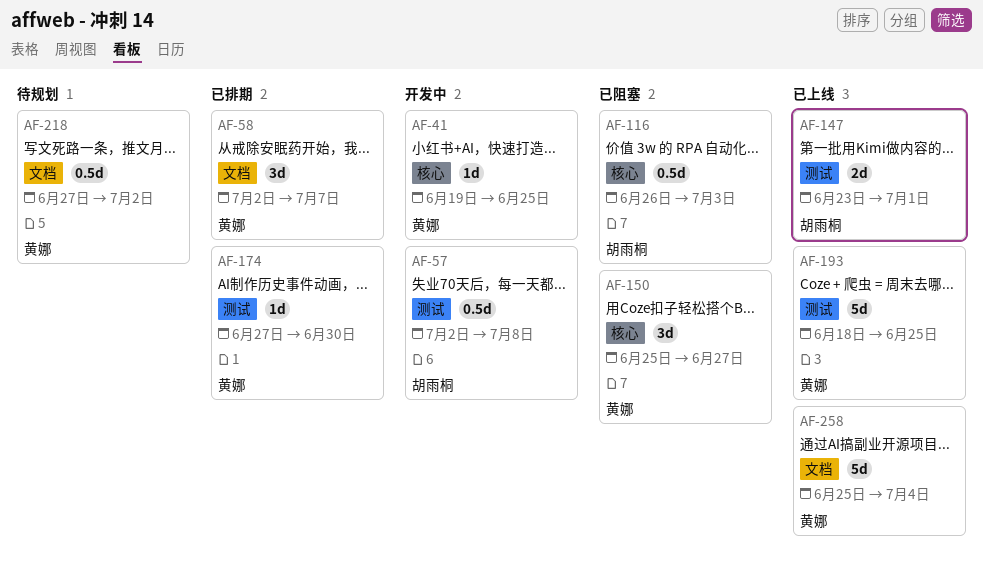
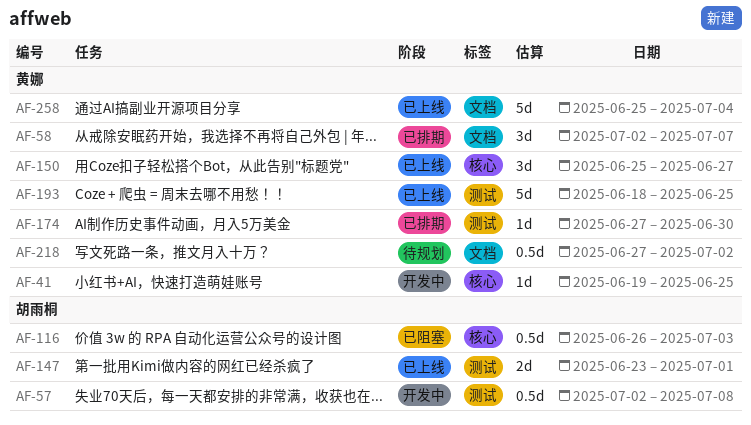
AF-150, status: 已阻塞 -> 已上线

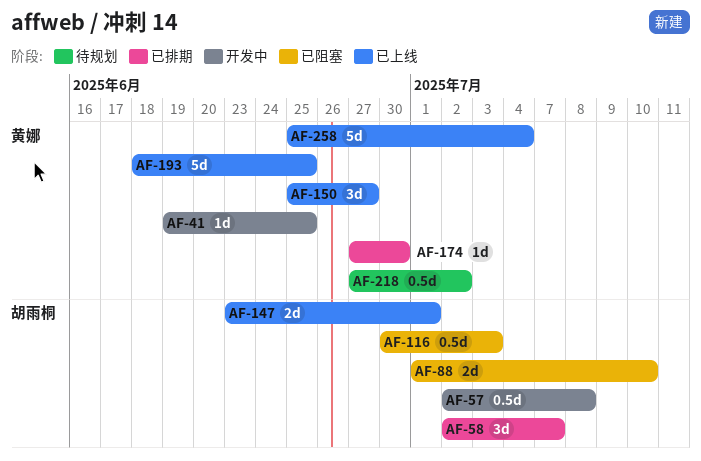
AF-58, owner: 黄娜 -> 胡雨桐
AF-88: none -> present
AF-116, start: Jun 26 -> Jun 30

